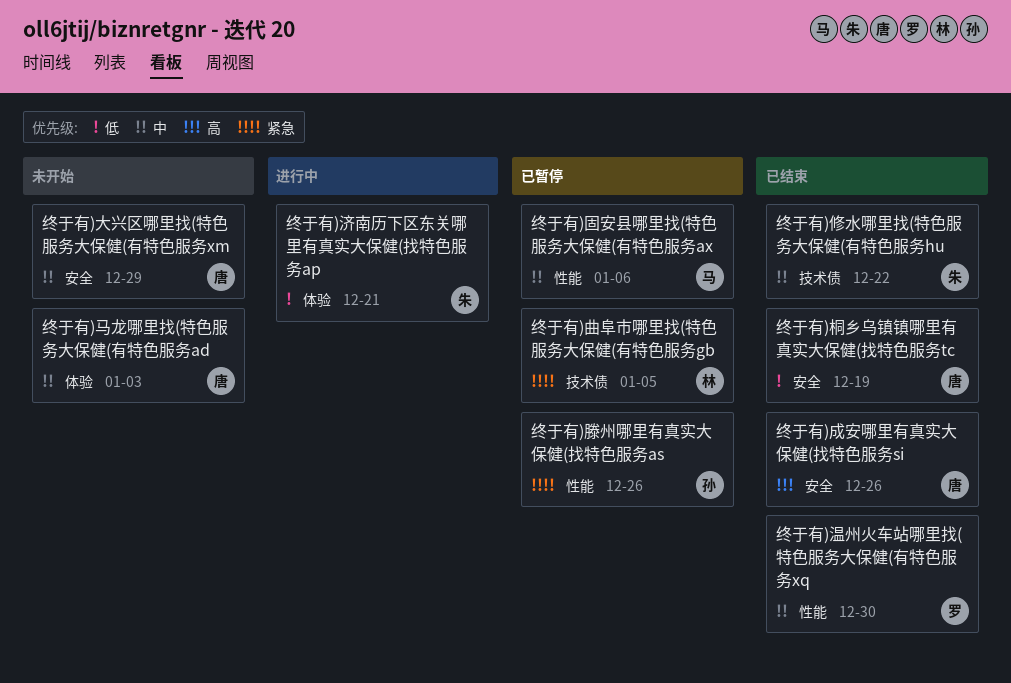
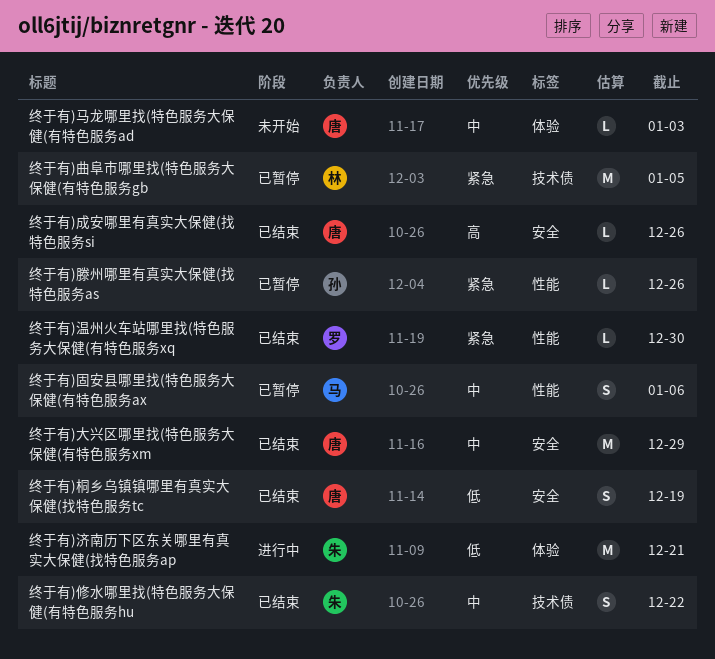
终于有)大兴区哪里找(特色服务大保健(有特色服务xm, status: 未开始 -> 已结束
终于有)温州火车站哪里找(特色服务大保健(有特色服务xq, priority: 中 -> 紧急

